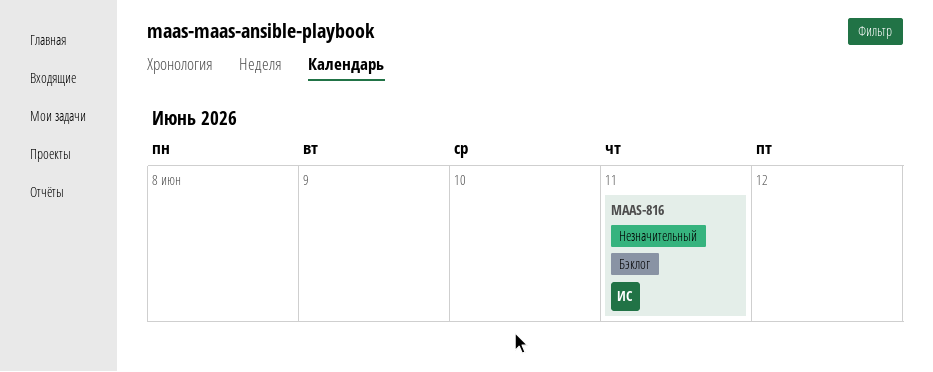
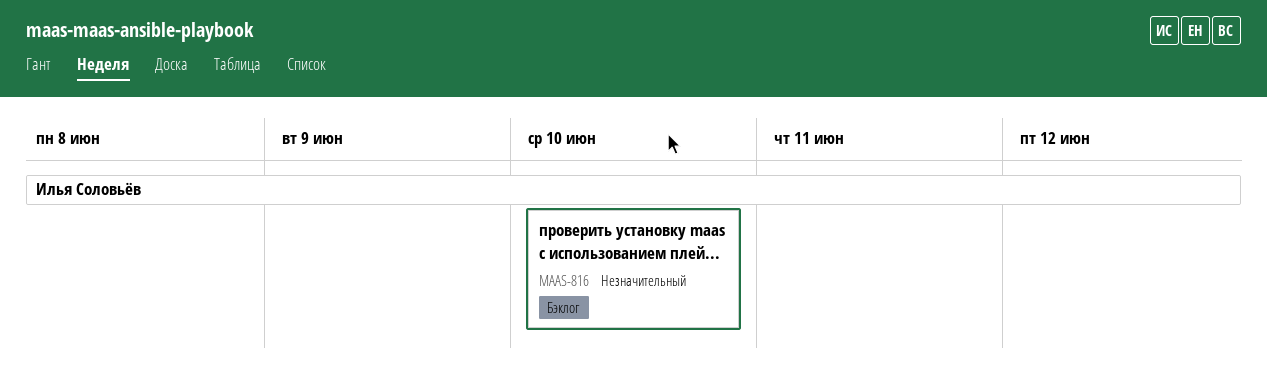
MAAS-816, due: Jun 11 -> Jun 10

